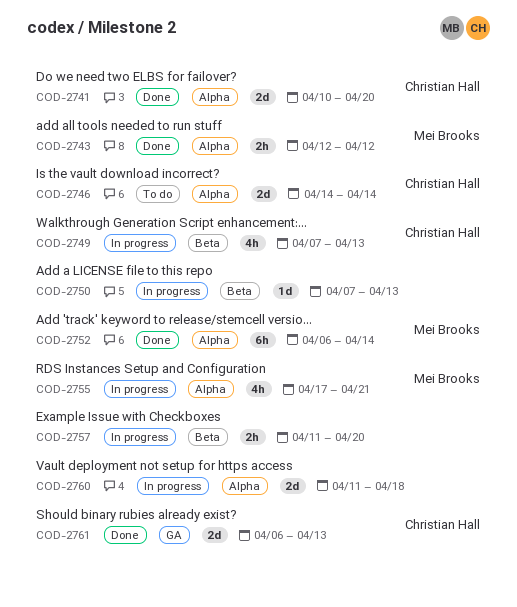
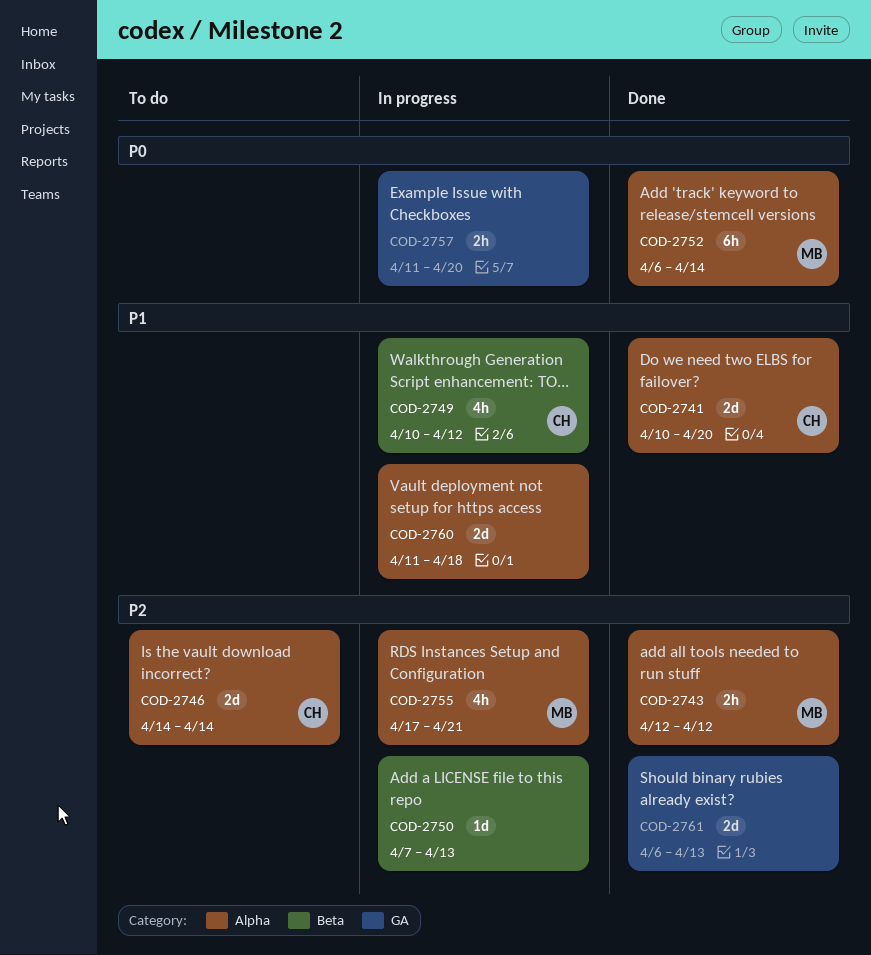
COD-2749, start: Apr 7 -> Apr 10
COD-2749, due: Apr 13 -> Apr 12
COD-2757, label: Beta -> GA
COD-2761, owner: Christian Hall -> none

